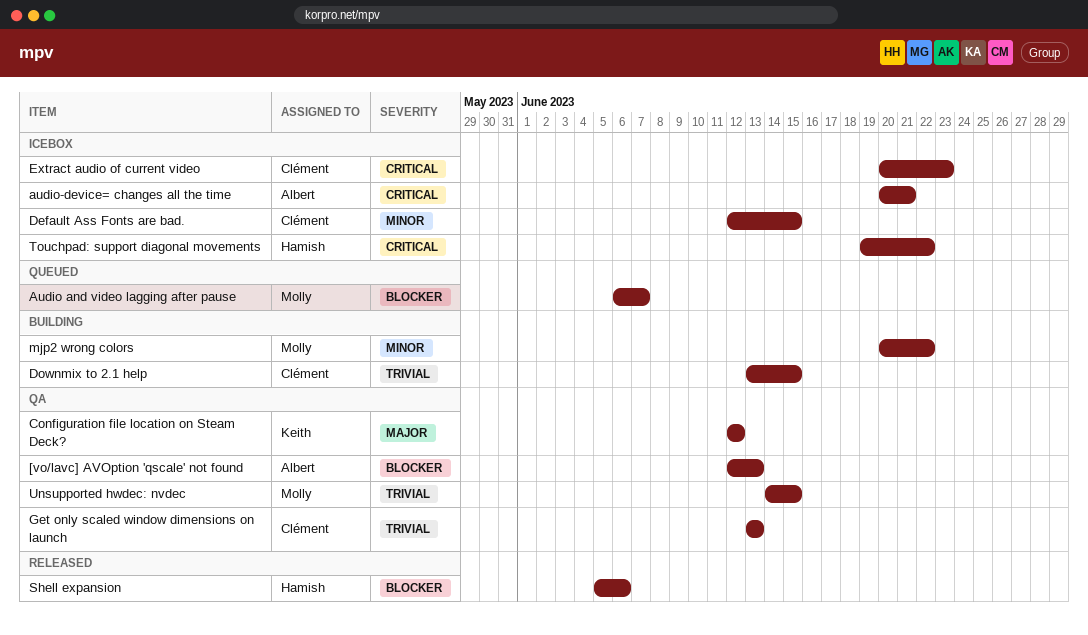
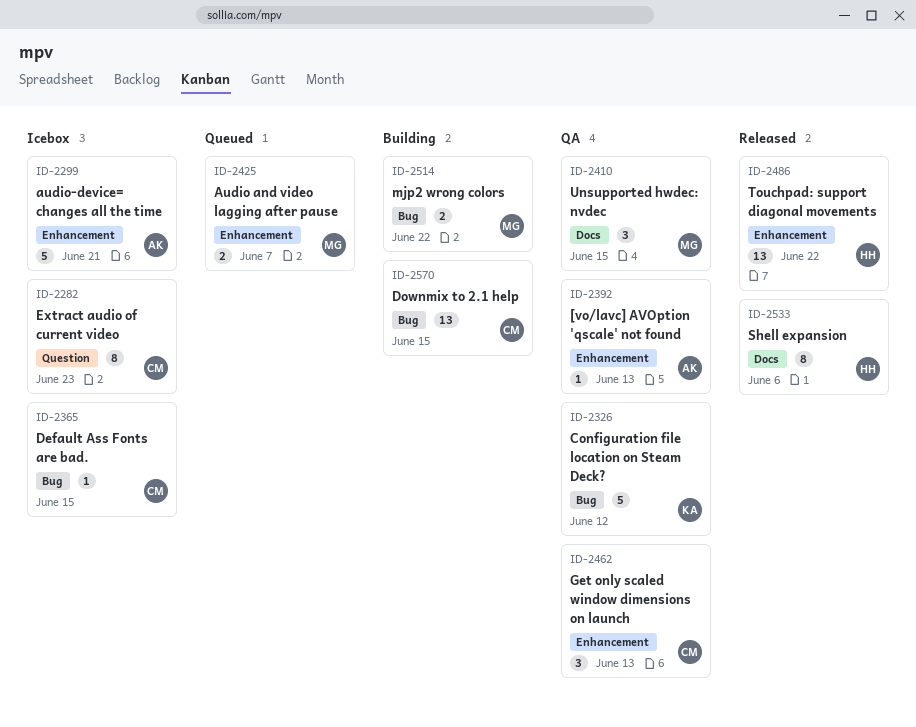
Touchpad: support diagonal movements, status: Icebox -> Released

